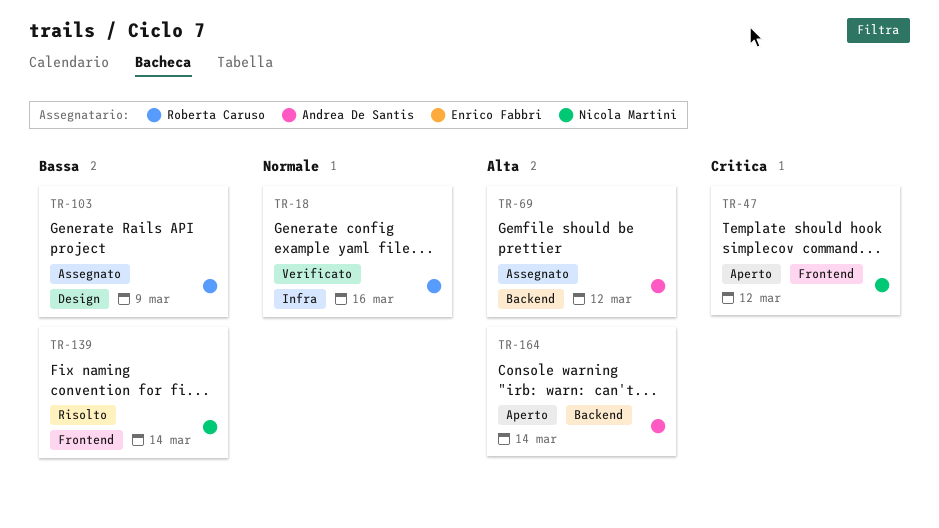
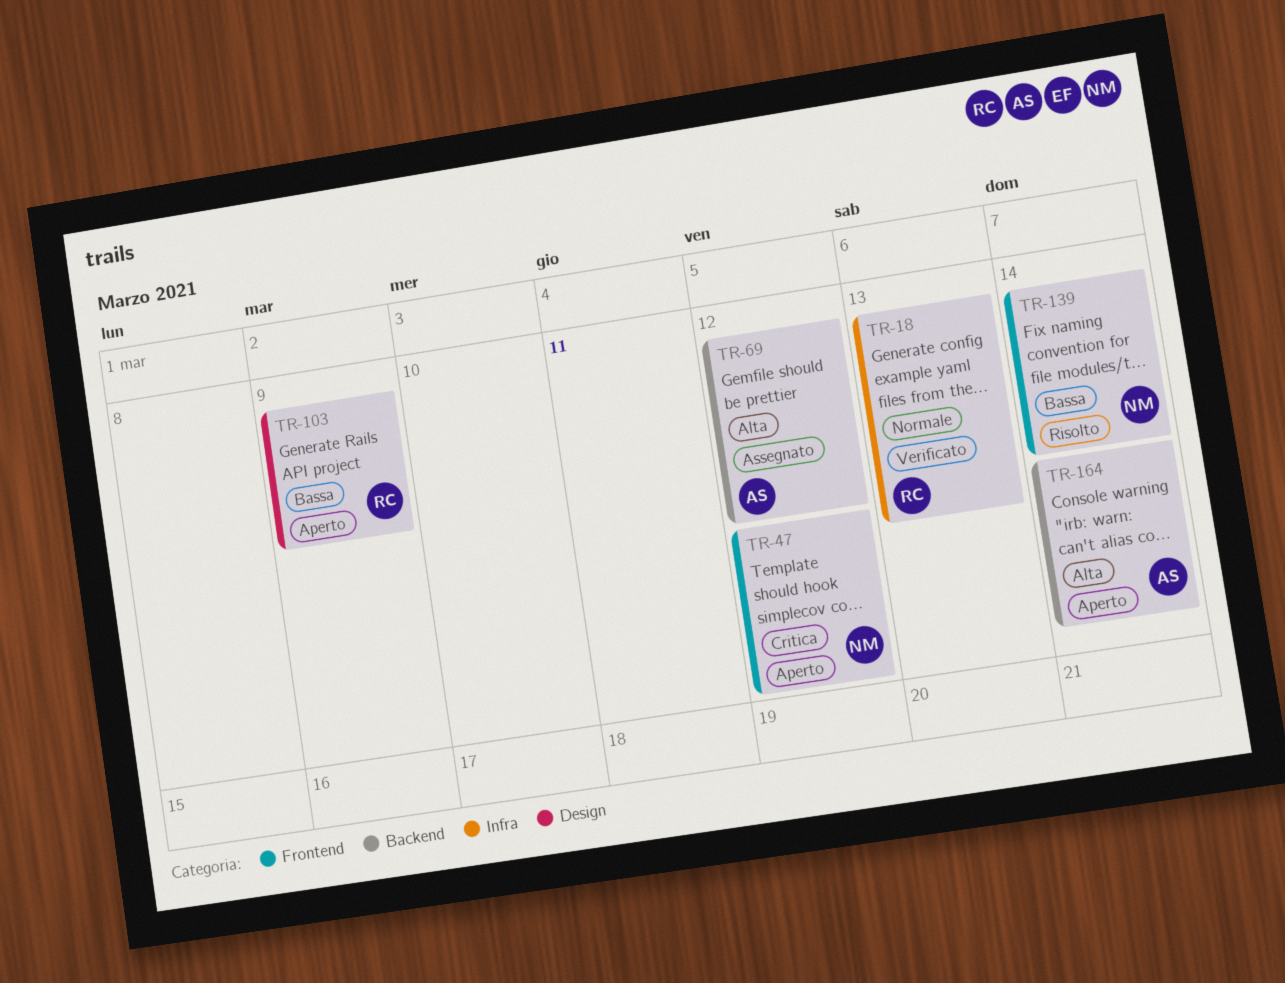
TR-18, due: Mar 16 -> Mar 13
TR-103, status: Assegnato -> Aperto

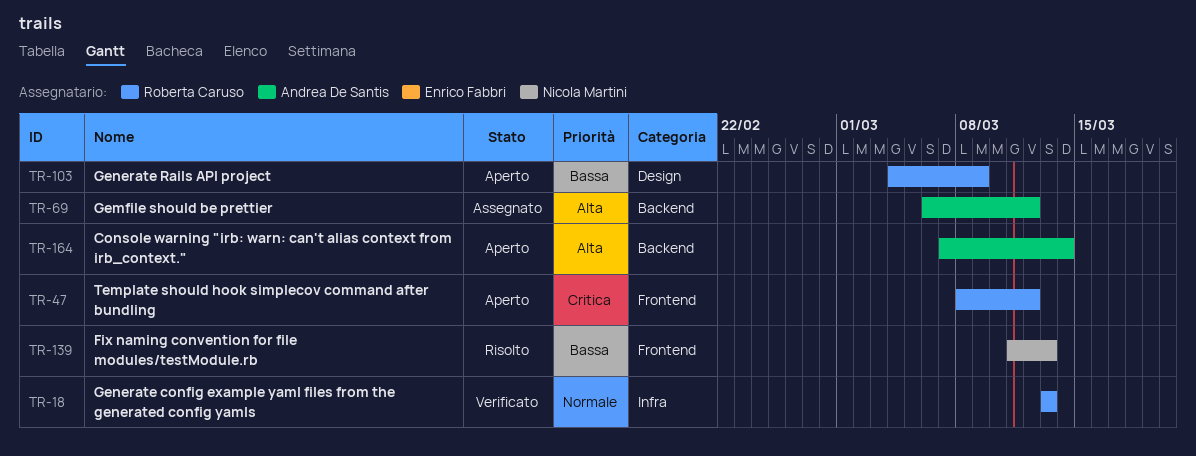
TR-47, owner: Nicola Martini -> Roberta Caruso
TR-139, due: Mar 14 -> Mar 13

